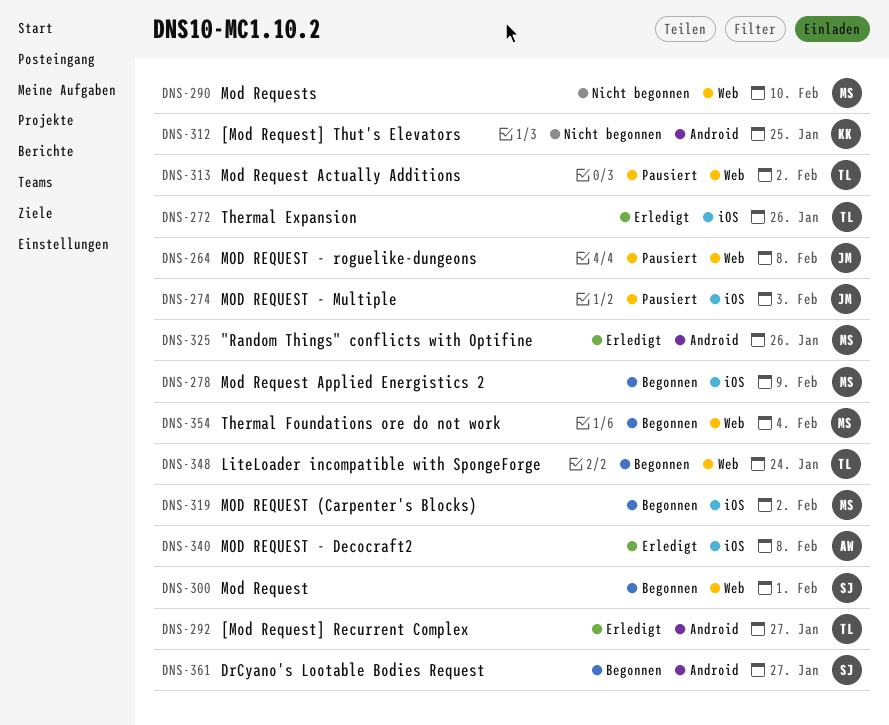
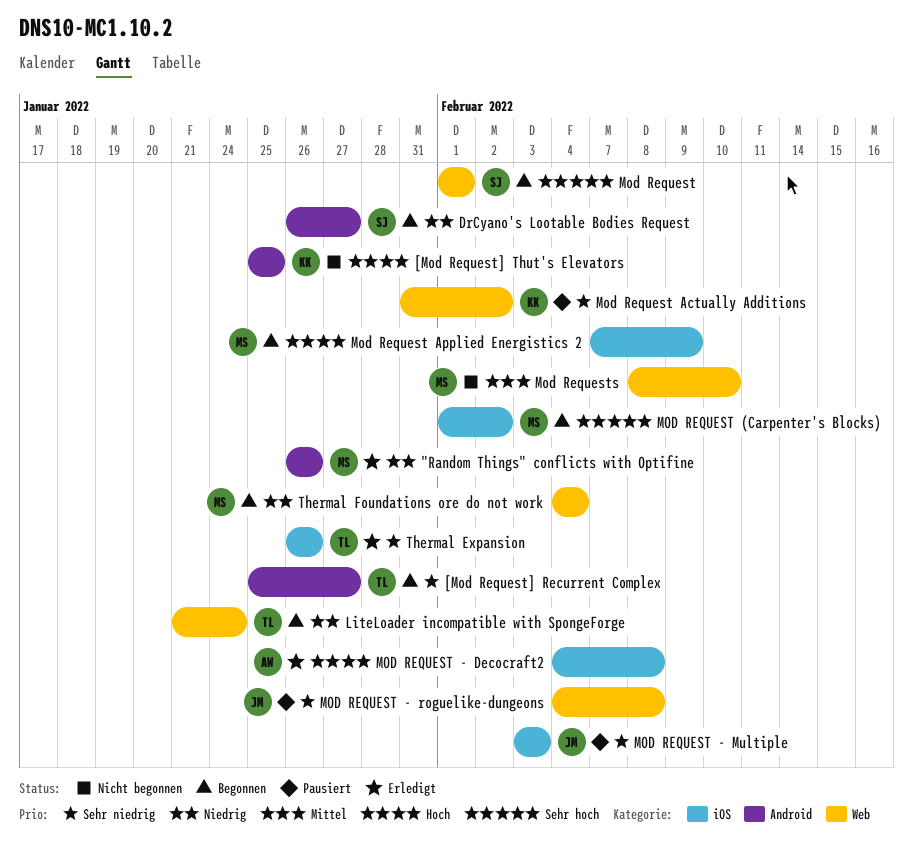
[Mod Request] Recurrent Complex, status: Erledigt -> Begonnen
Mod Request Actually Additions, owner: TL -> KK

